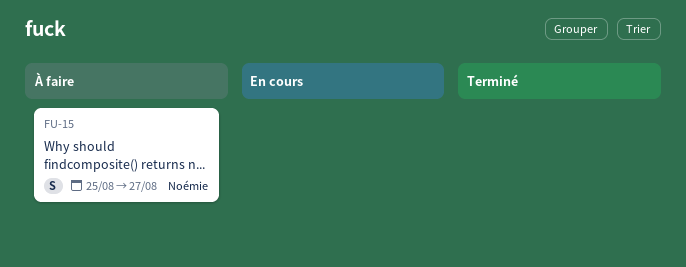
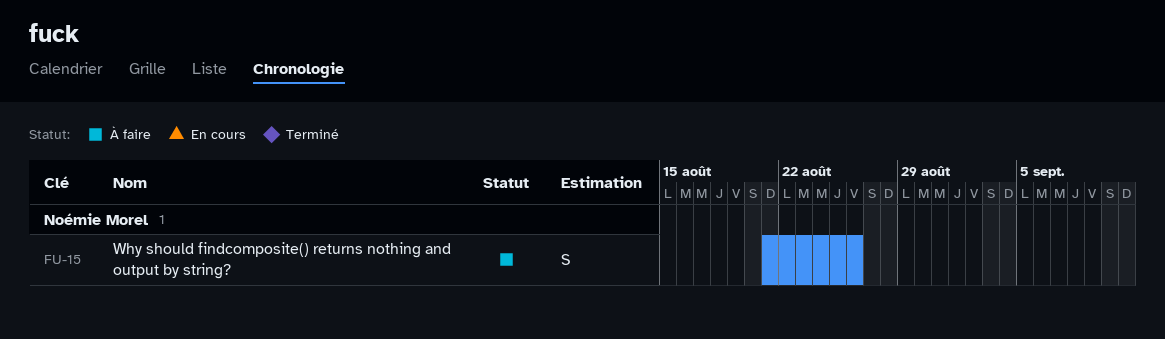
FU-15, start: Aug 25 -> Aug 21
FU-15, due: Aug 27 -> Aug 26

